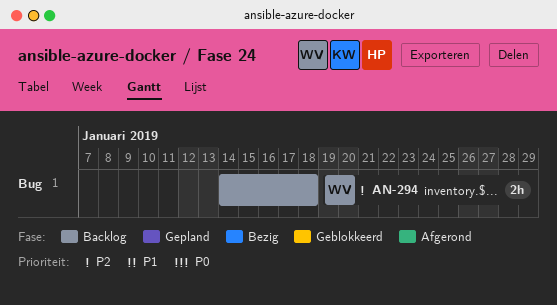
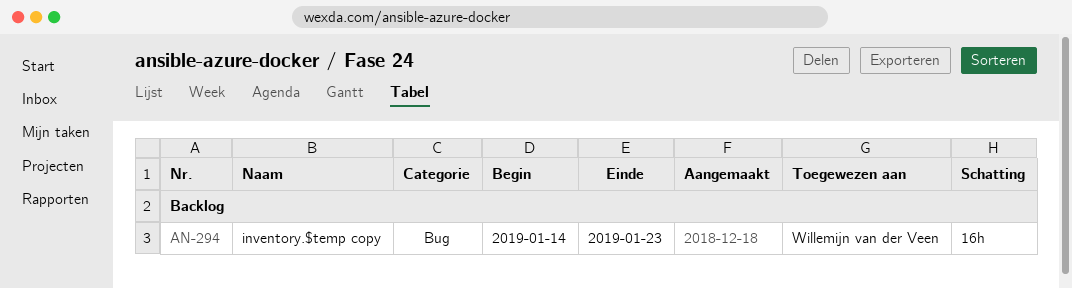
AN-294, estimate: 2h -> 16h
AN-294, due: Jan 18 -> Jan 23

